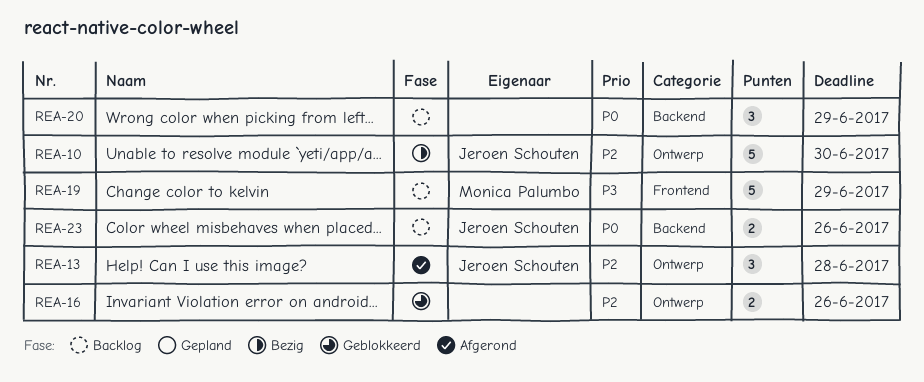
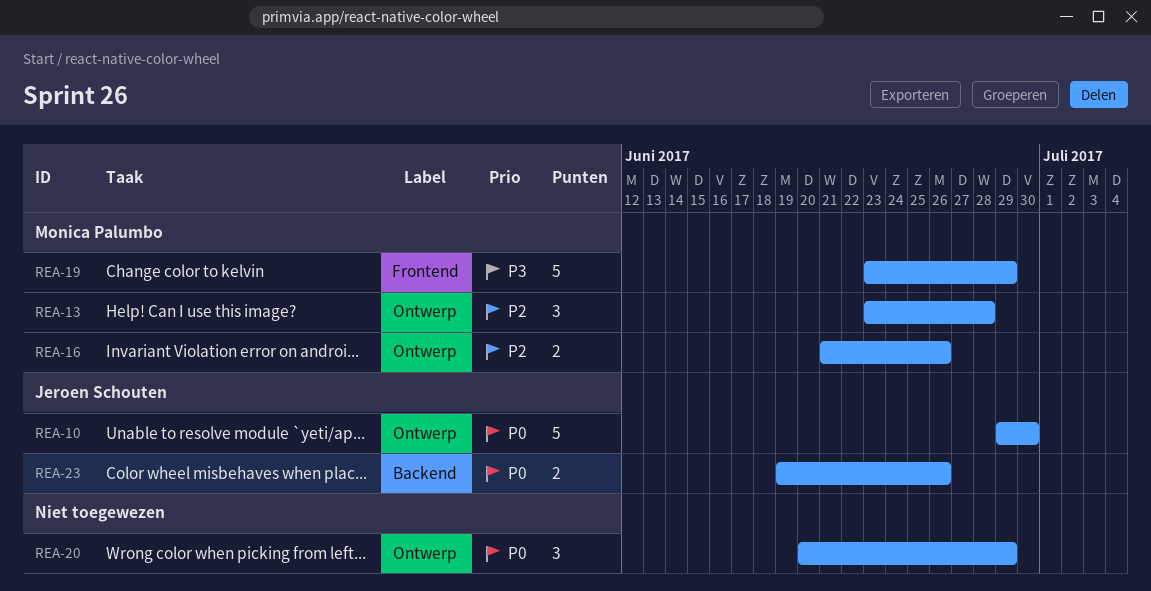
REA-10, priority: P2 -> P0
REA-13, owner: Jeroen Schouten -> Monica Palumbo
REA-16, owner: none -> Monica Palumbo
REA-20, label: Backend -> Ontwerp

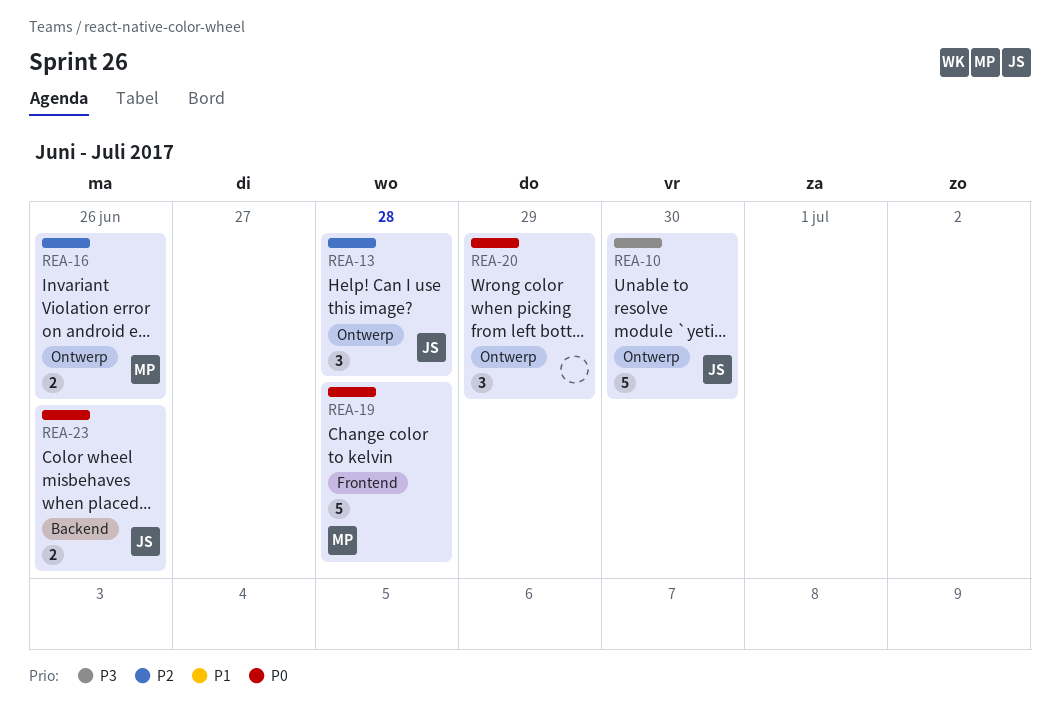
REA-10, priority: P0 -> P3
REA-13, owner: Monica Palumbo -> Jeroen Schouten
REA-19, priority: P3 -> P0
REA-19, due: Jun 29 -> Jun 28

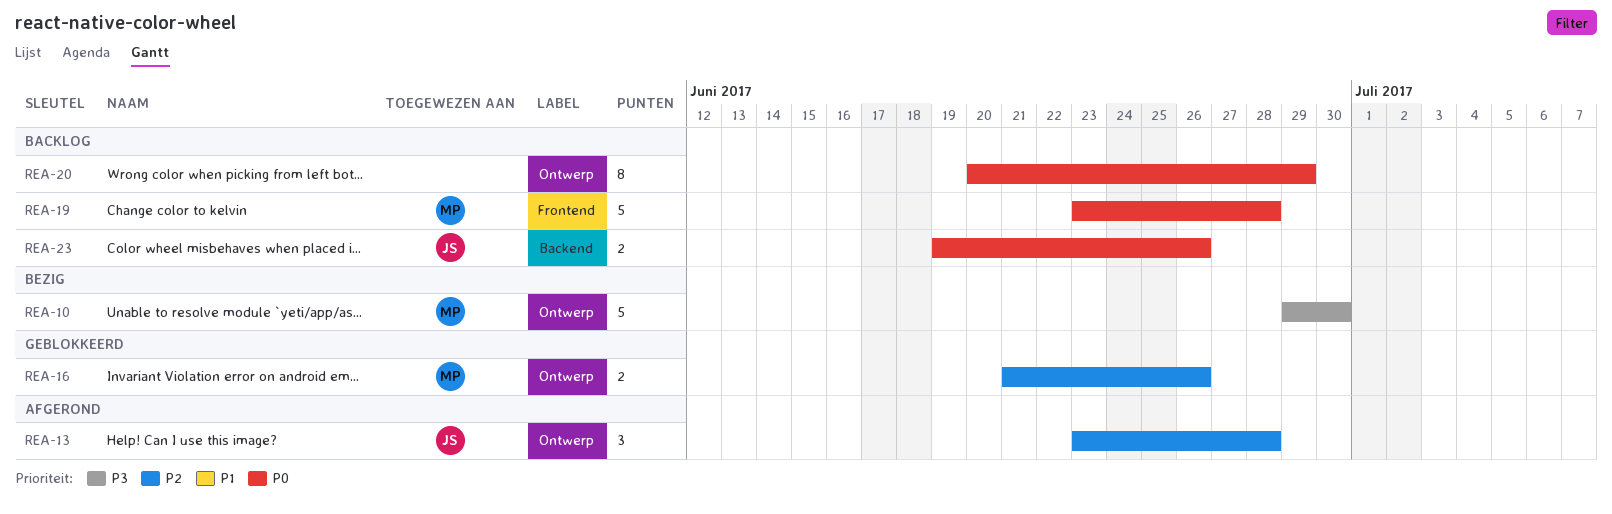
REA-10, owner: JS -> MP
REA-20, estimate: 3 -> 8

